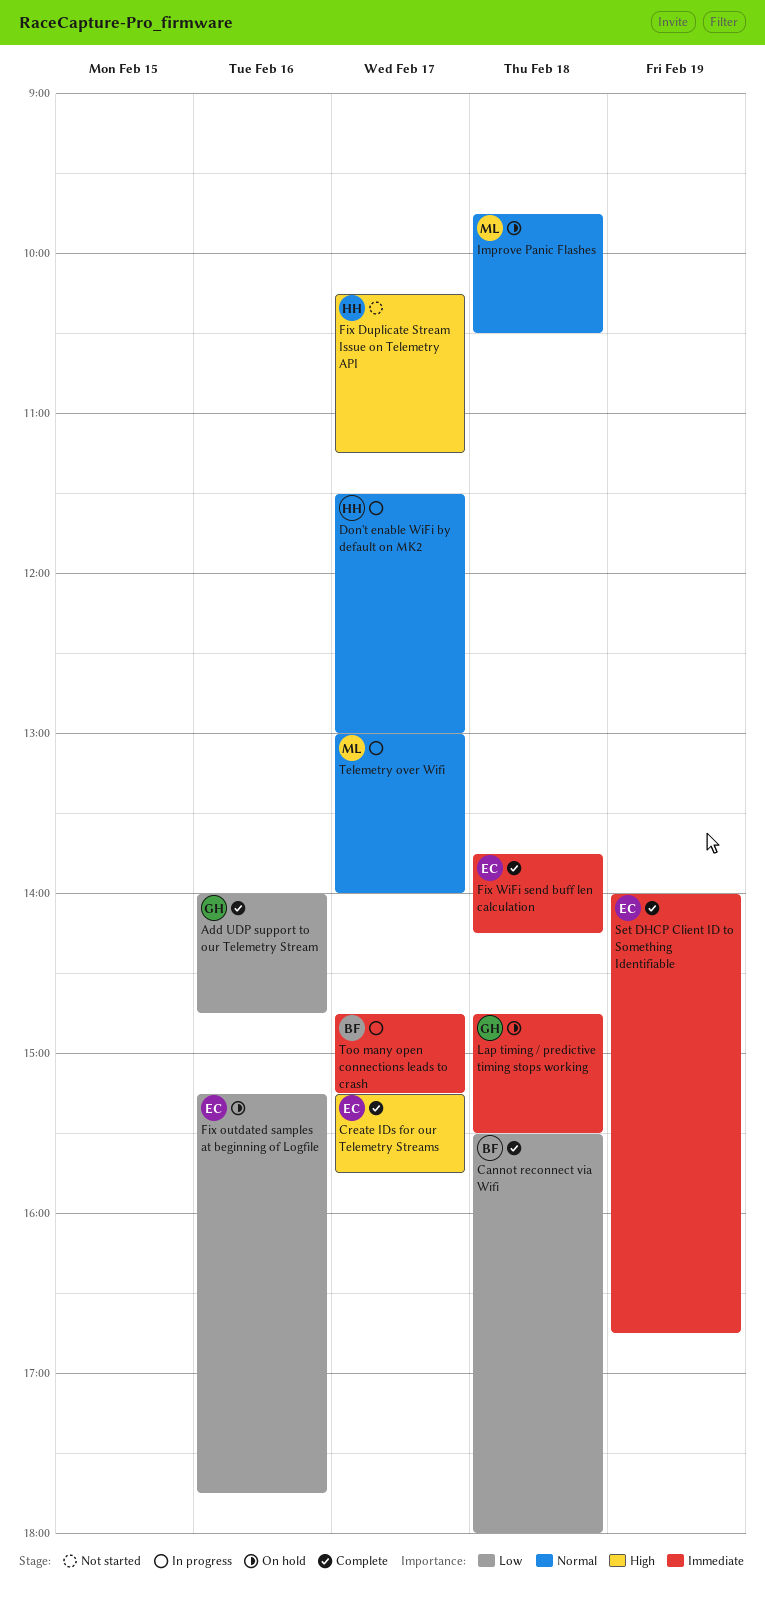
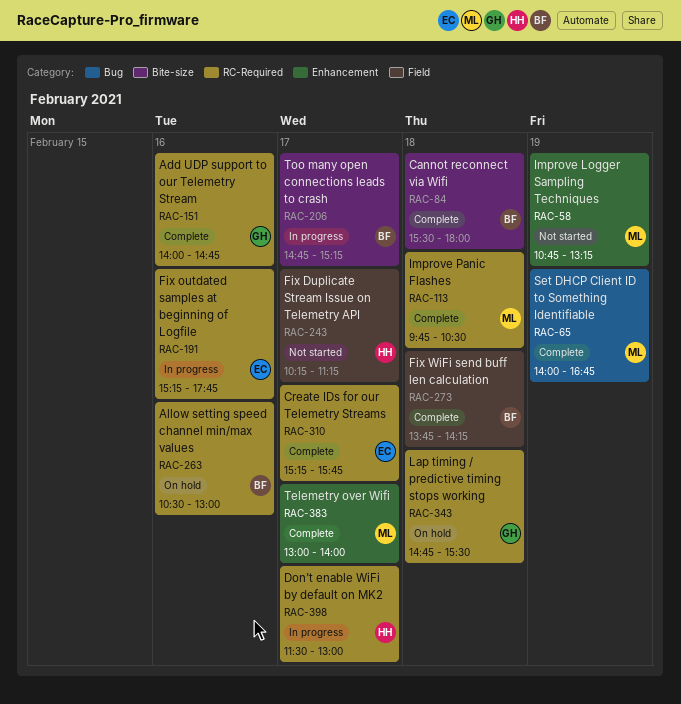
Allow setting speed channel min/max values: none -> present
Fix outdated samples at beginning of Logfile, status: On hold -> In progress
Fix WiFi send buff len calculation, owner: EC -> BF
Improve Logger Sampling Techniques: none -> present
Improve Panic Flashes, status: On hold -> Complete
Set DHCP Client ID to Something Identifiable, owner: EC -> ML
Telemetry over Wifi, status: In progress -> Complete

